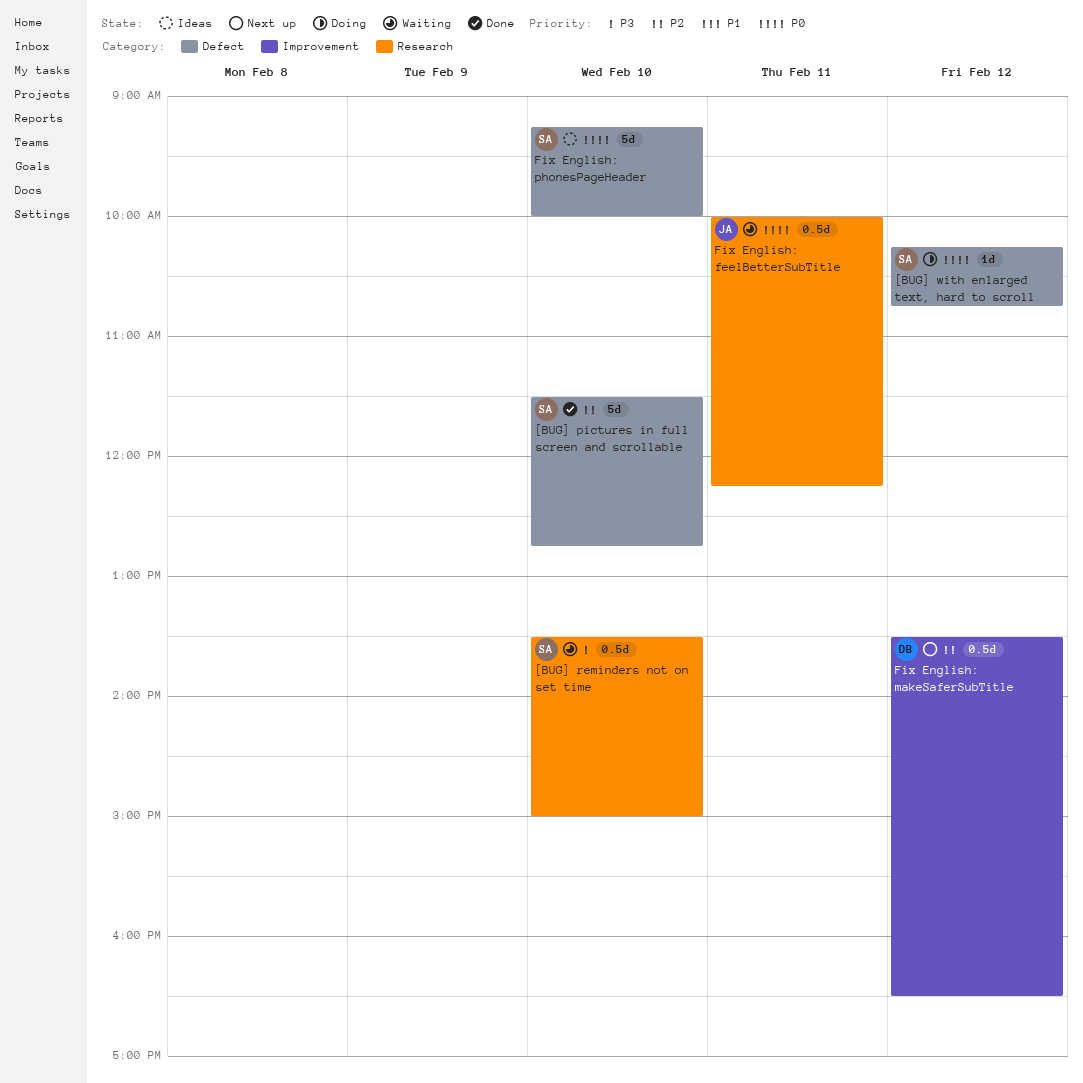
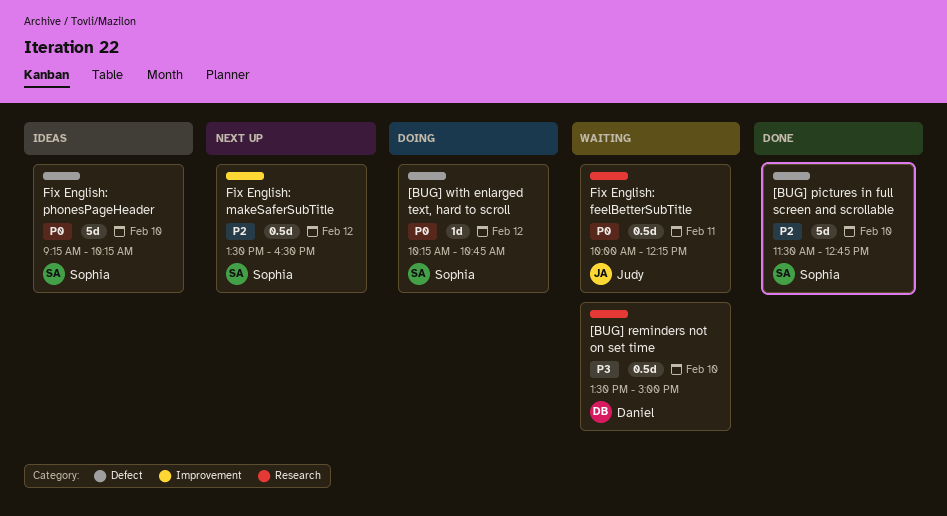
[BUG] reminders not on set time, owner: Sophia -> Daniel
Fix English: makeSaferSubTitle, owner: Daniel -> Sophia
Fix English: phonesPageHeader, ends: 10:00 -> 10:15

